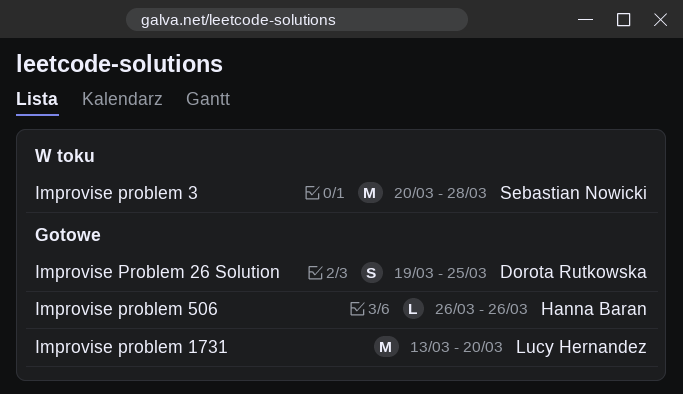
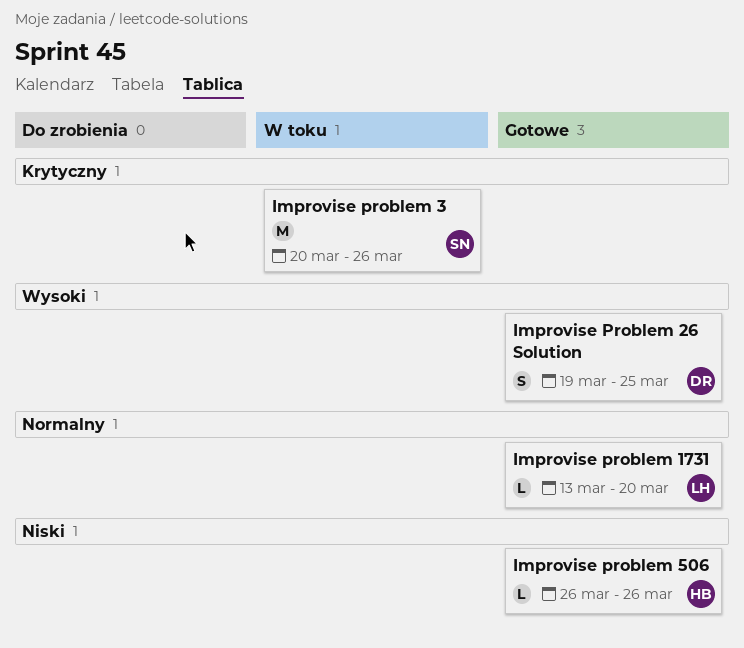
Improvise problem 1731, estimate: M -> L
Improvise problem 3, due: Mar 28 -> Mar 26

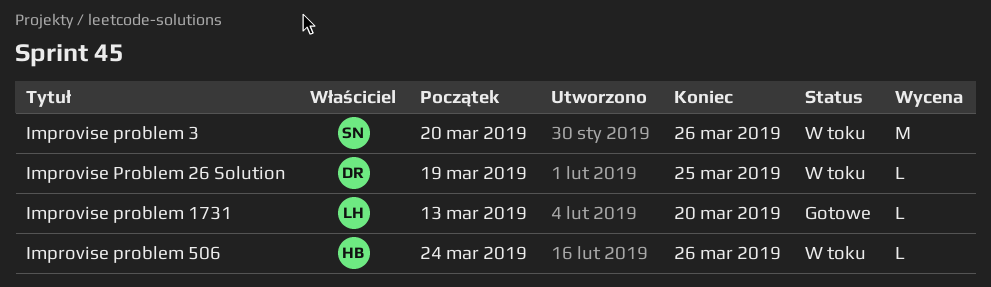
Improvise Problem 26 Solution, status: Gotowe -> W toku
Improvise Problem 26 Solution, estimate: S -> L
Improvise problem 506, status: Gotowe -> W toku
Improvise problem 506, start: Mar 26 -> Mar 24

